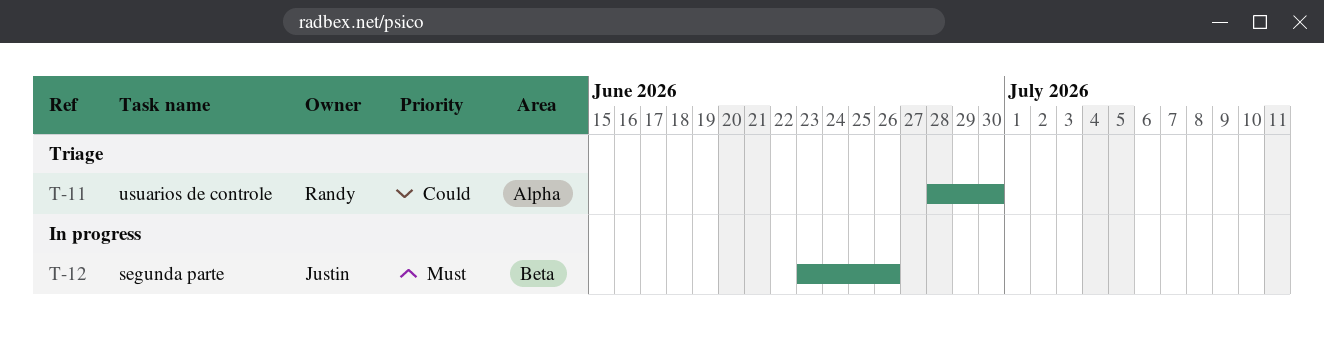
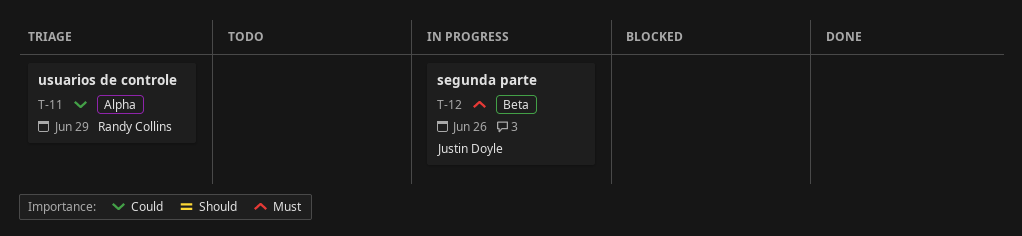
T-11, due: Jun 30 -> Jun 29

